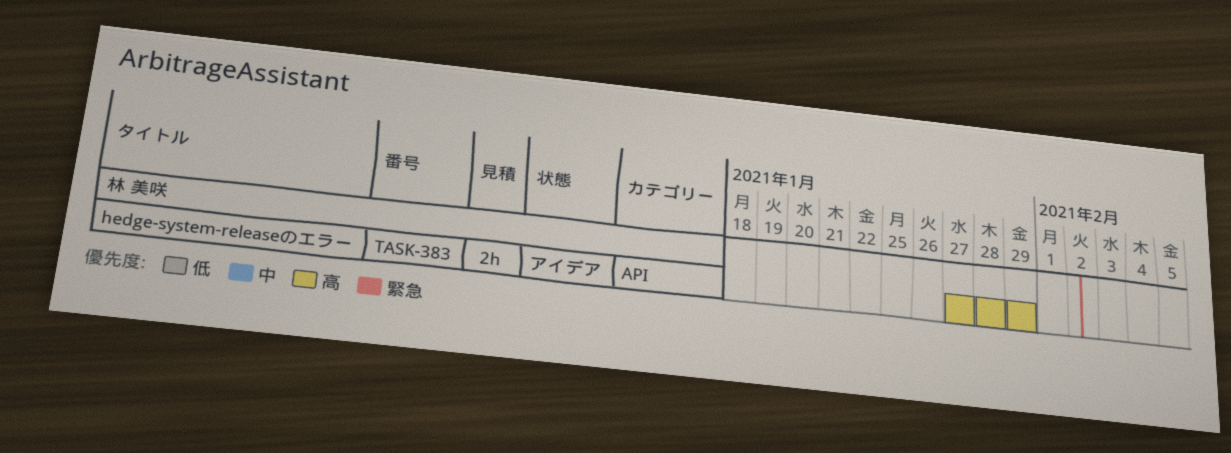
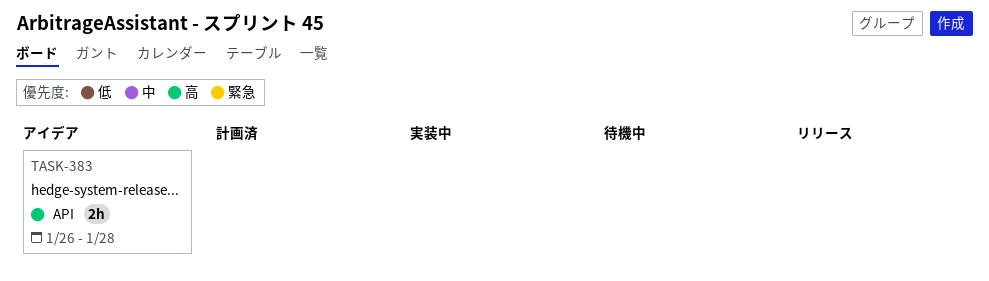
TASK-383, start: Jan 27 -> Jan 26
TASK-383, due: Jan 29 -> Jan 28

